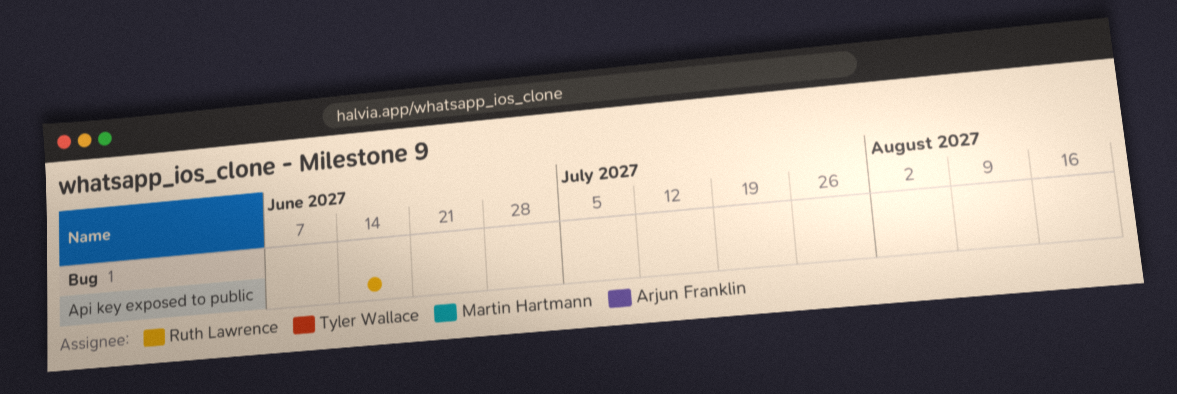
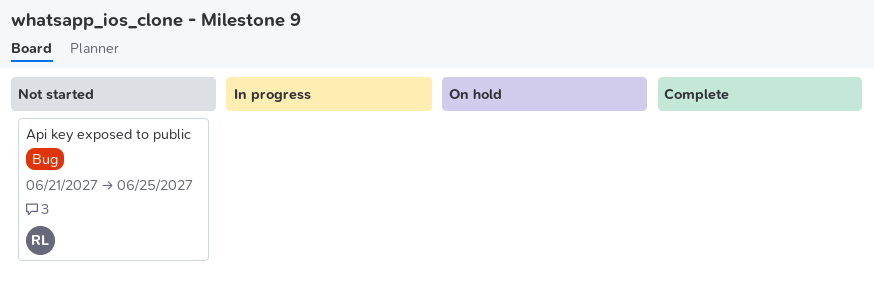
Api key exposed to public, start: Jun 14 -> Jun 21
Api key exposed to public, due: Jun 18 -> Jun 25

